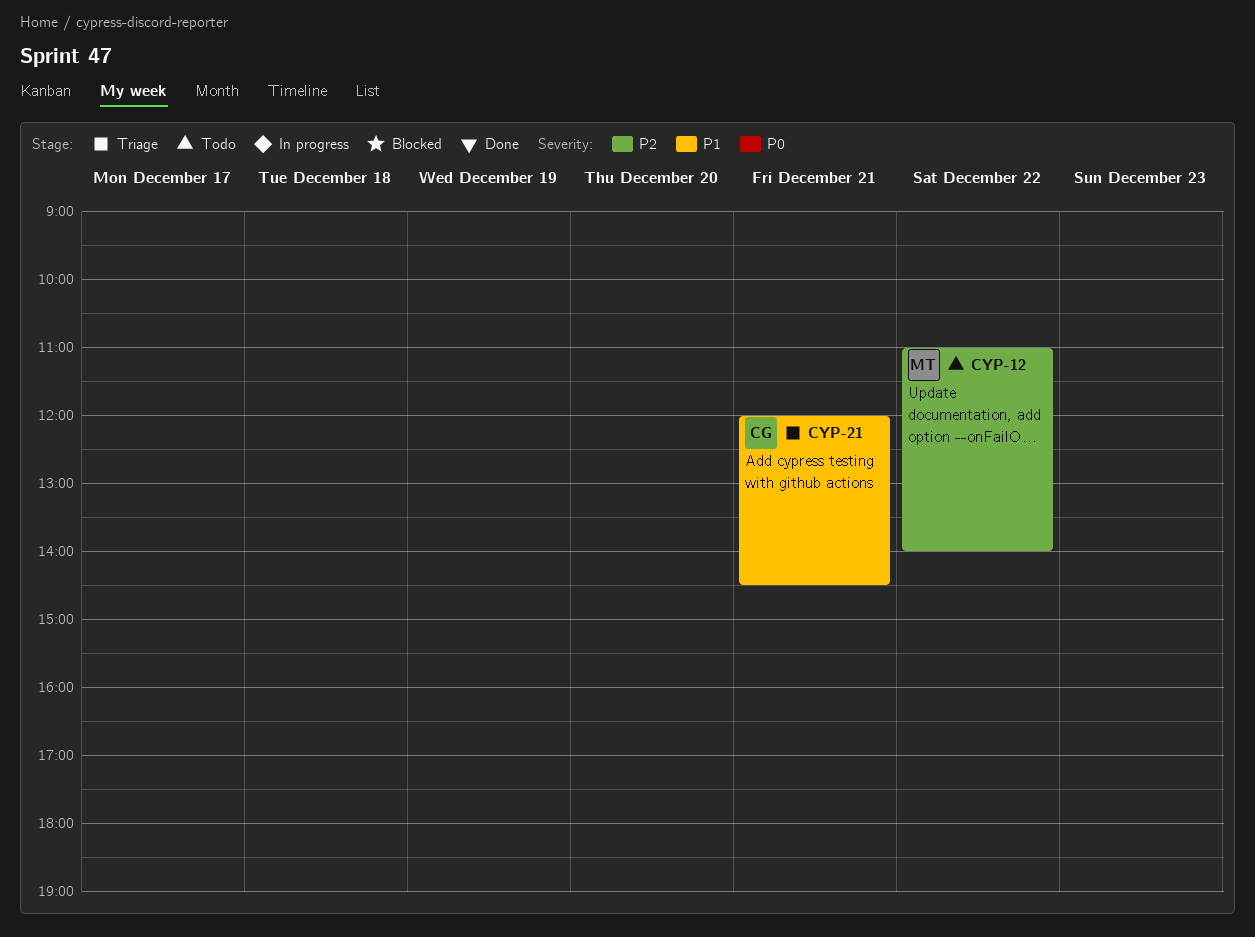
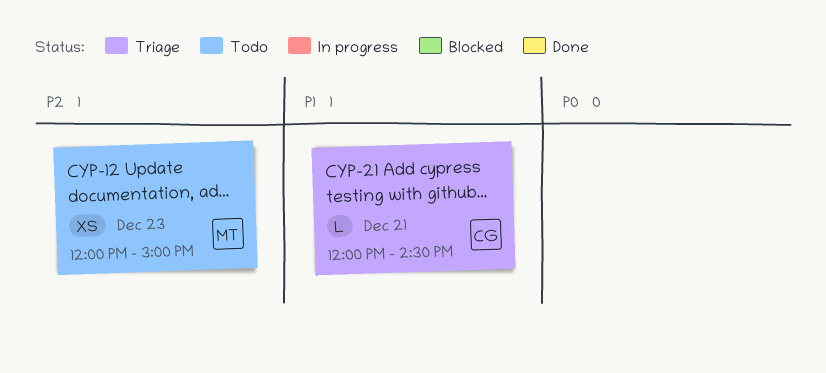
CYP-12, day: Dec 22 -> Dec 23
CYP-12, begins: 11:00 -> 12:00
CYP-12, ends: 14:00 -> 15:00

